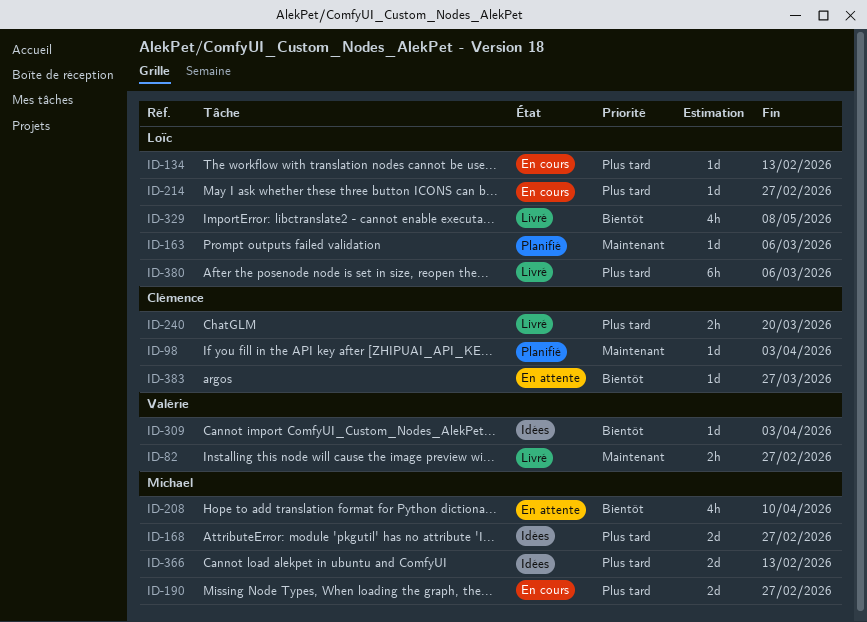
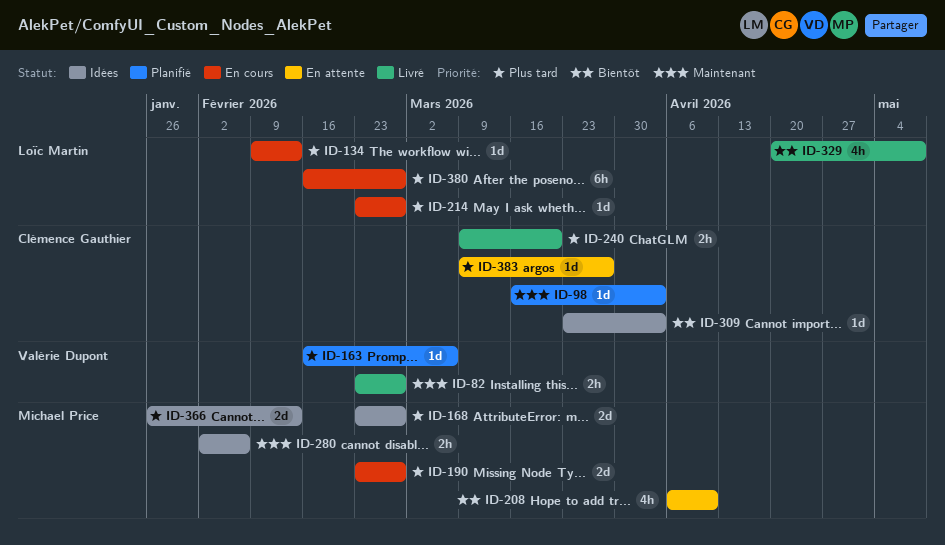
ID-163, owner: Loïc Martin -> Valérie Dupont
ID-163, priority: Maintenant -> Plus tard
ID-280: none -> present
ID-309, owner: Valérie Dupont -> Clémence Gauthier
ID-380, status: Livré -> En cours
ID-380, due: Mar 6 -> Feb 27
ID-383, priority: Bientôt -> Plus tard

